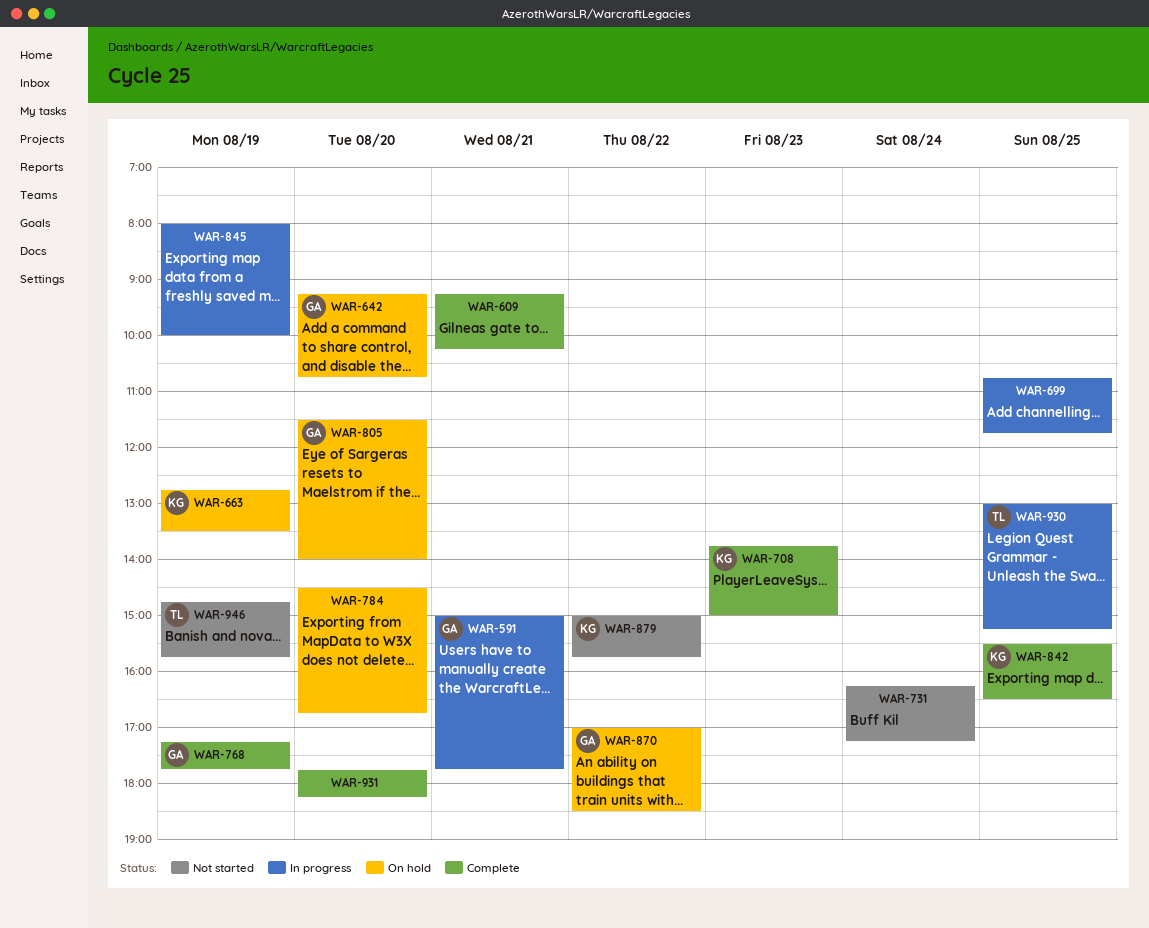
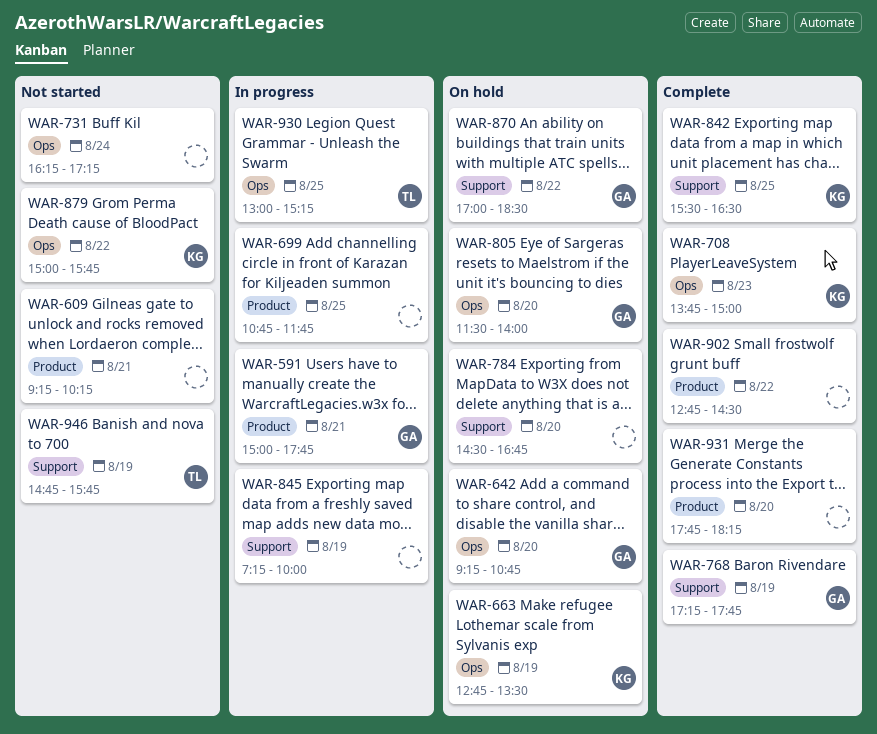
WAR-609, status: Complete -> Not started
WAR-845, begins: 08:00 -> 07:15
WAR-902: none -> present

